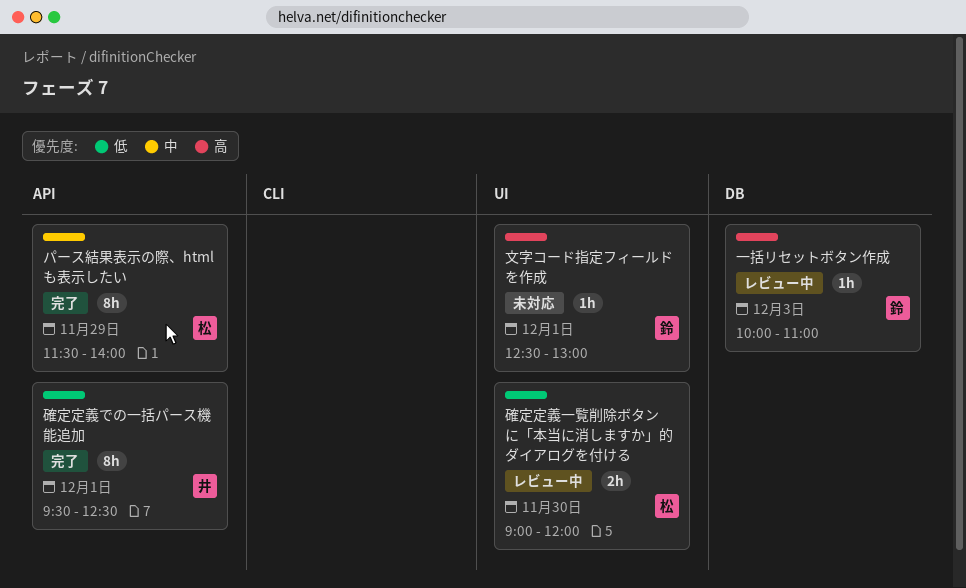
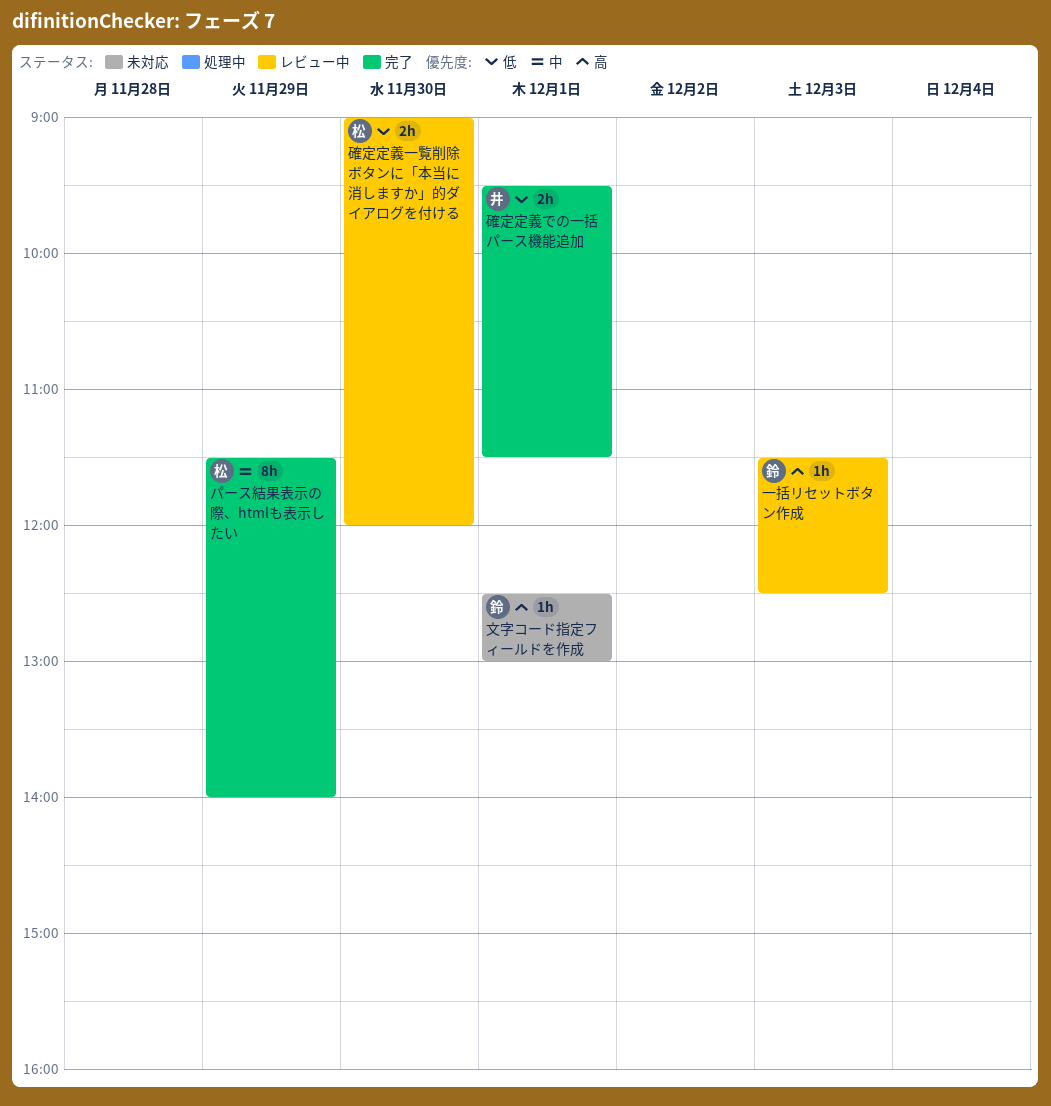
一括リセットボタン作成, begins: 10:00 -> 11:30
一括リセットボタン作成, ends: 11:00 -> 12:30
確定定義での一括パース機能追加, estimate: 8h -> 2h
確定定義での一括パース機能追加, ends: 12:30 -> 11:30

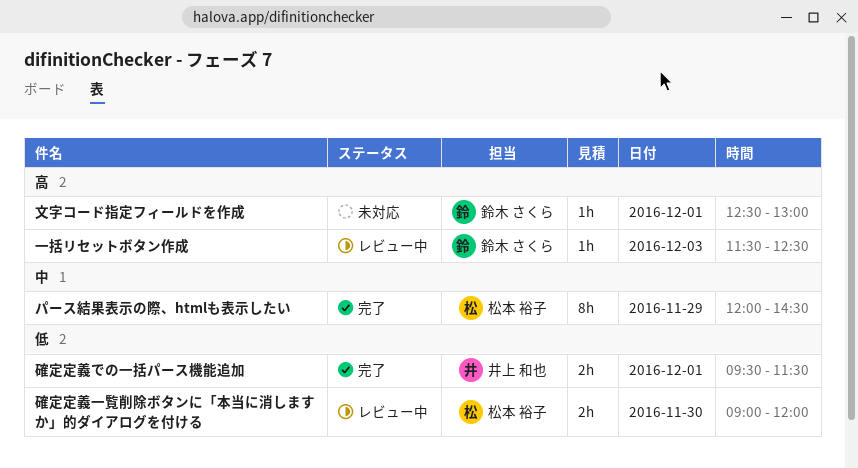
パース結果表示の際、htmlも表示したい, begins: 11:30 -> 12:00
パース結果表示の際、htmlも表示したい, ends: 14:00 -> 14:30

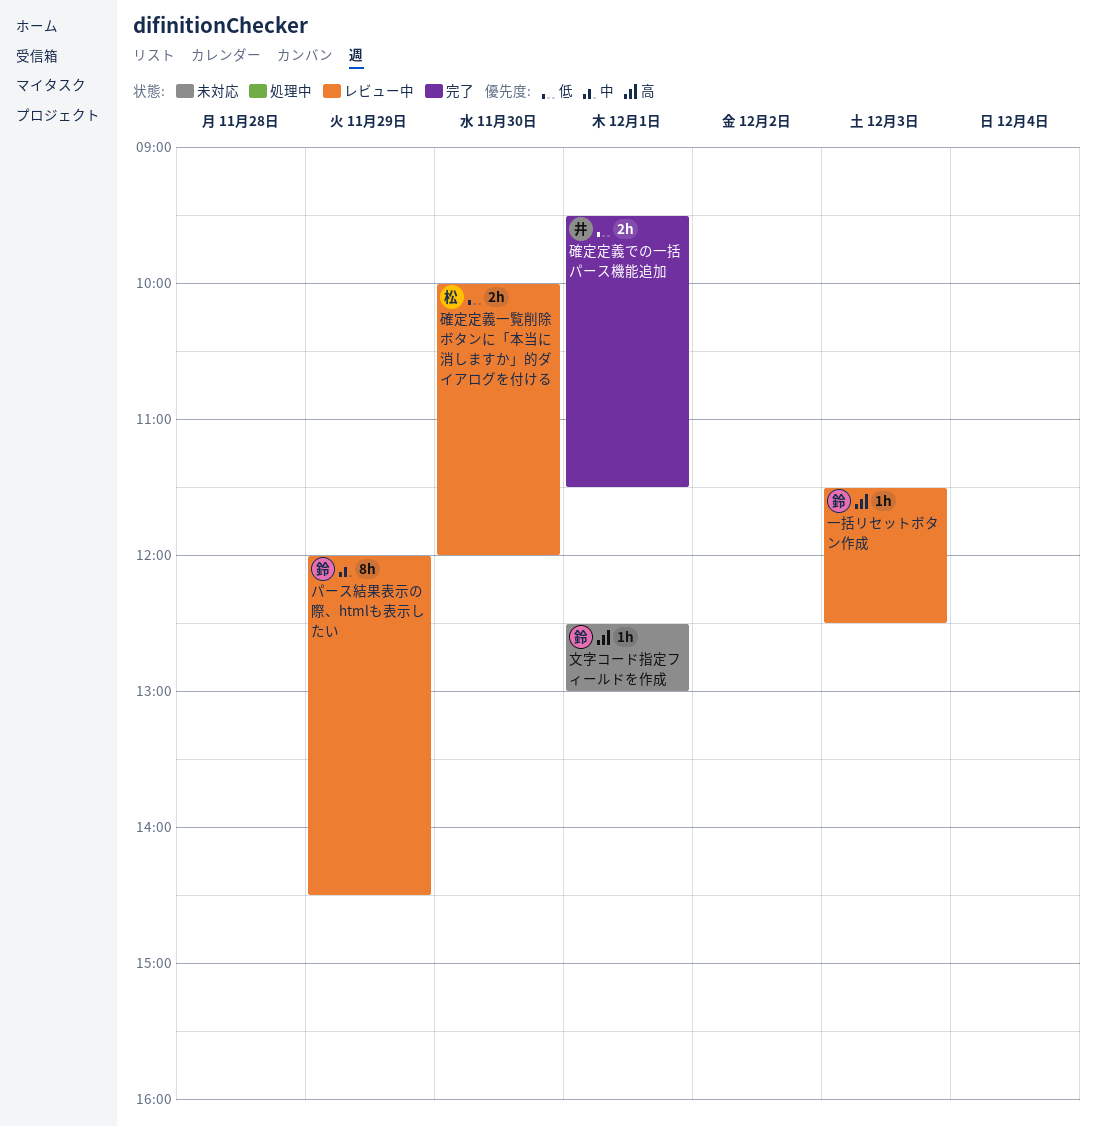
パース結果表示の際、htmlも表示したい, status: 完了 -> レビュー中
パース結果表示の際、htmlも表示したい, owner: 松本 裕子 -> 鈴木 さくら
確定定義一覧削除ボタンに「本当に消しますか」的ダイアログを付ける, begins: 09:00 -> 10:00

